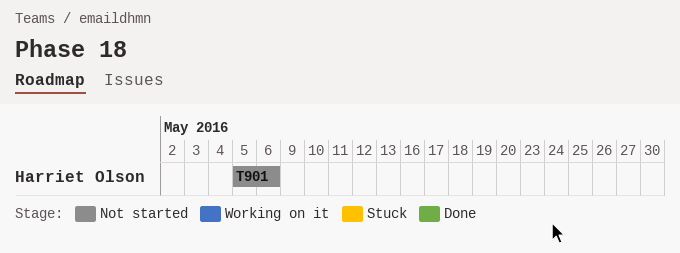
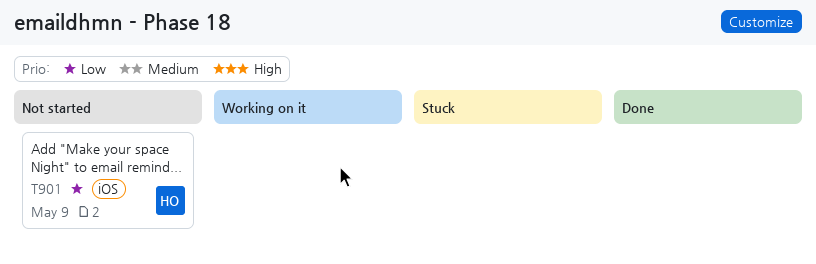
T901, due: May 6 -> May 9

